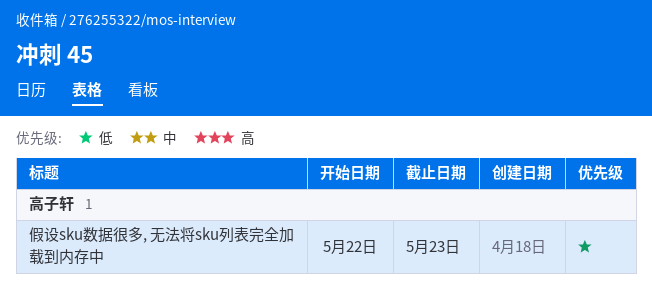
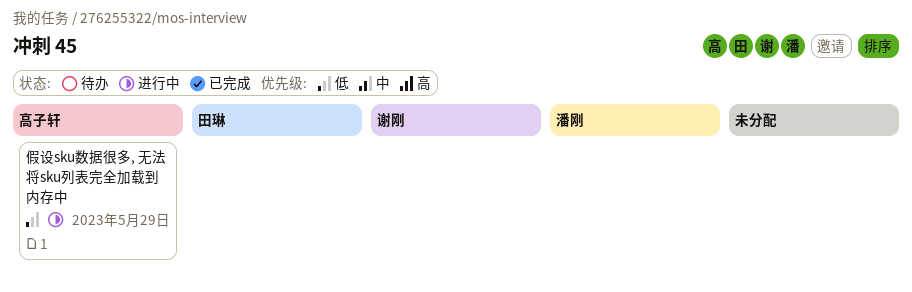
假设sku数据很多, 无法将sku列表完全加载到内存中, due: May 23 -> May 29

